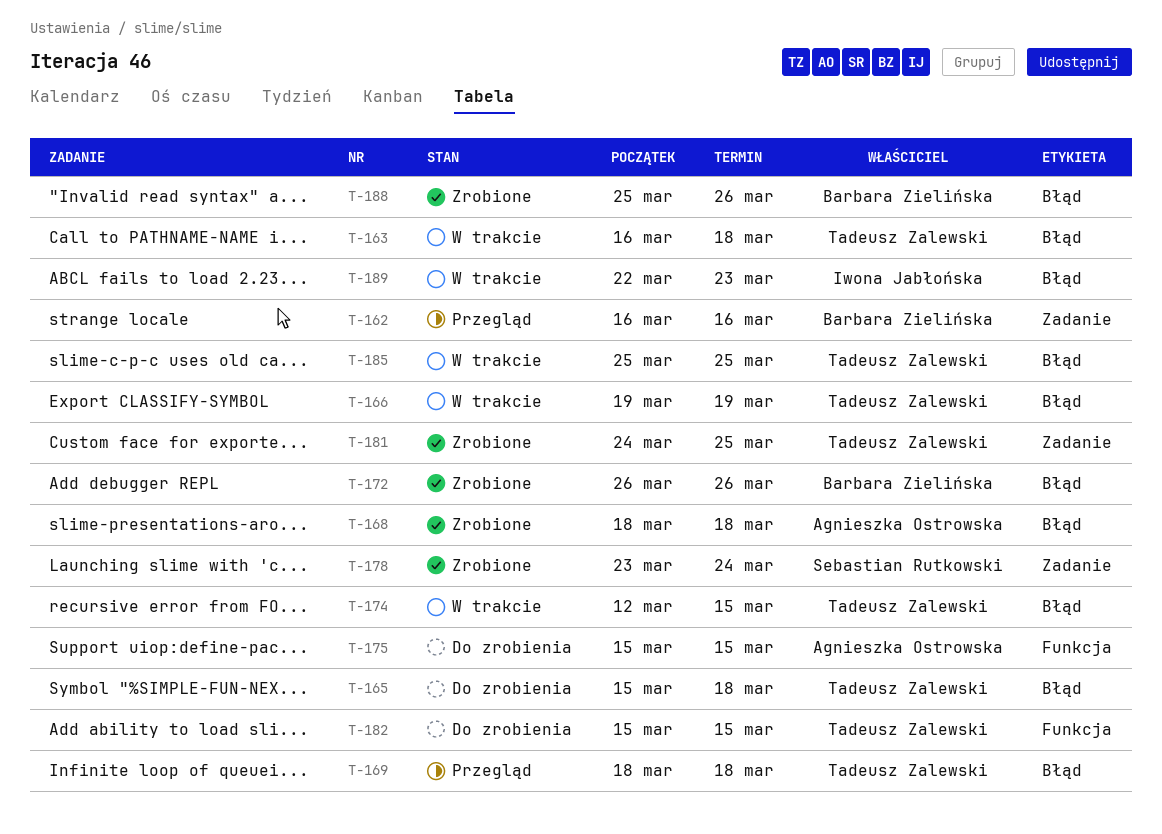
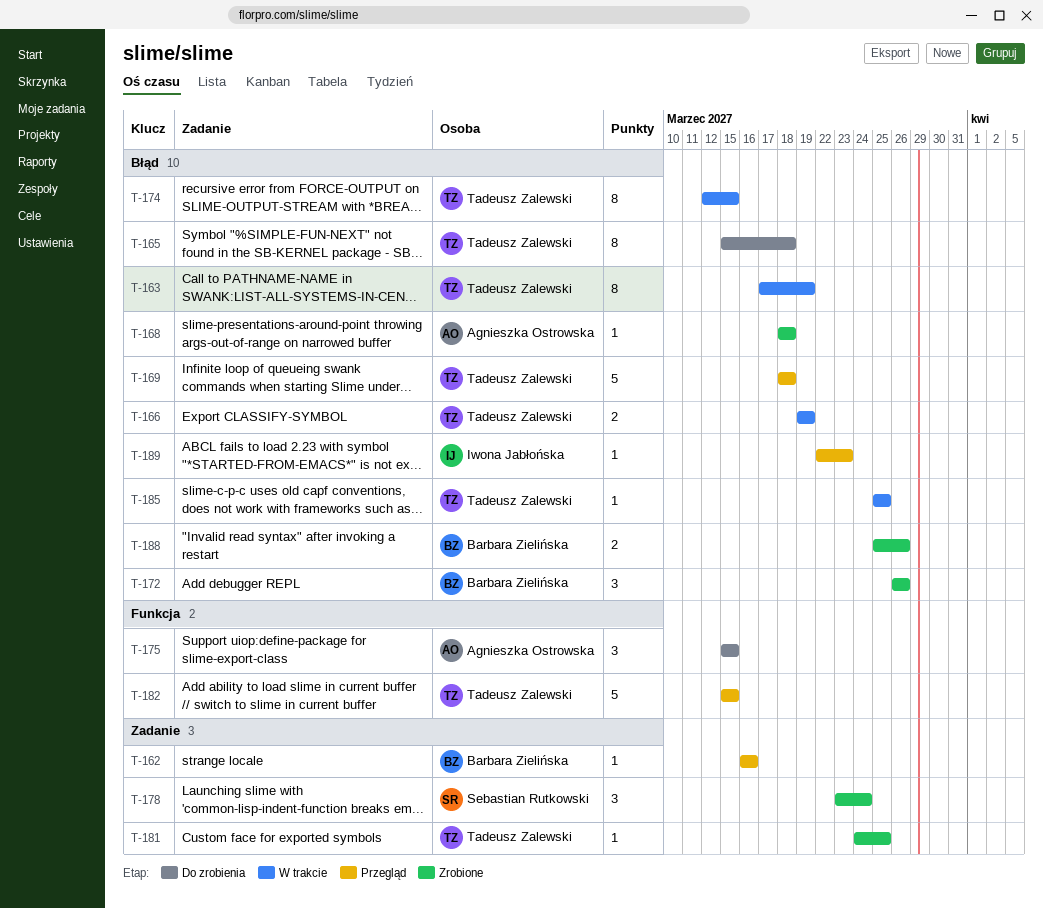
T-163, start: Mar 16 -> Mar 17
T-163, due: Mar 18 -> Mar 19
T-182, status: Do zrobienia -> Przegląd
T-189, status: W trakcie -> Przegląd

